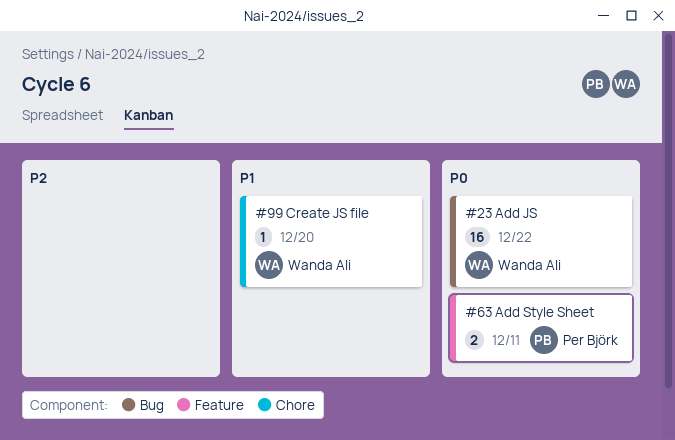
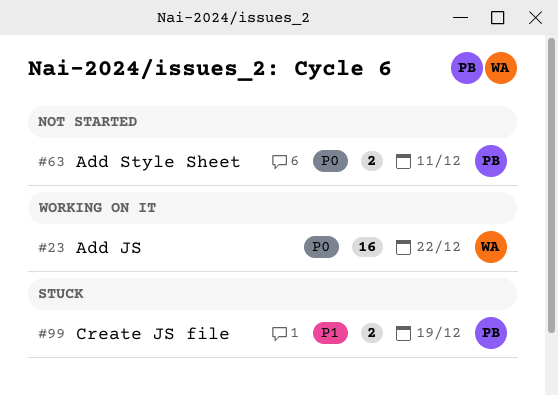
#99, owner: Wanda Ali -> Per Björk
#99, estimate: 1 -> 2
#99, due: Dec 20 -> Dec 19

